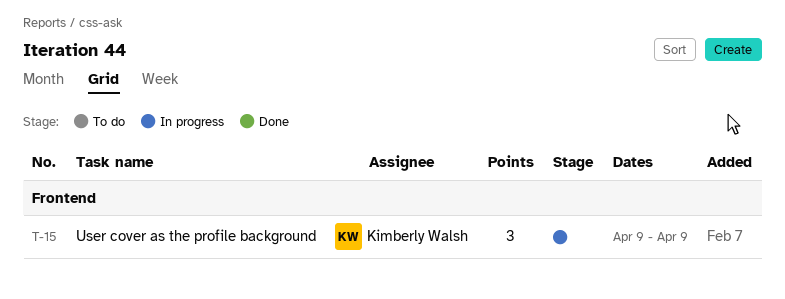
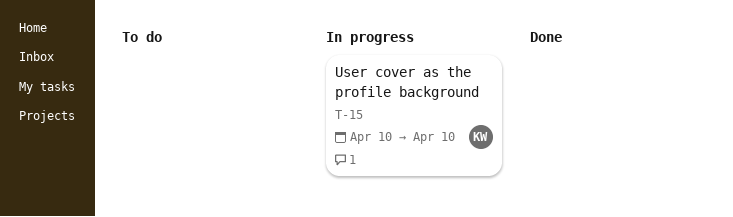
T-15, start: Apr 9 -> Apr 10
T-15, due: Apr 9 -> Apr 10

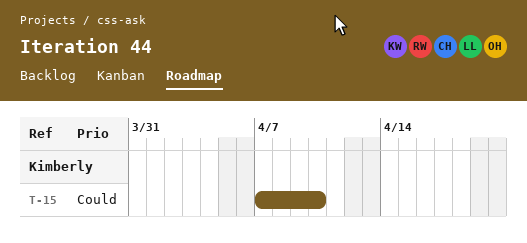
T-15, start: Apr 10 -> Apr 7

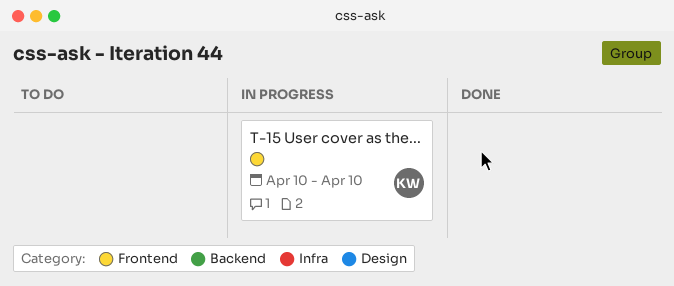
T-15, start: Apr 7 -> Apr 10

